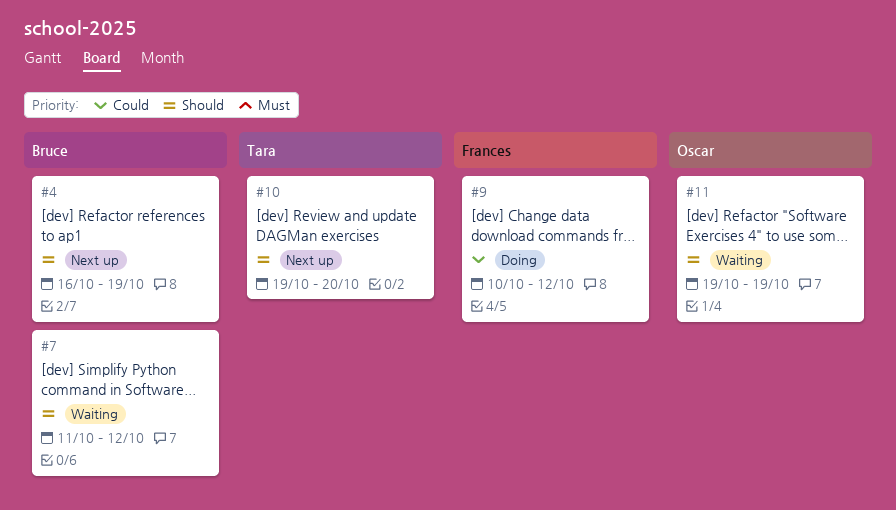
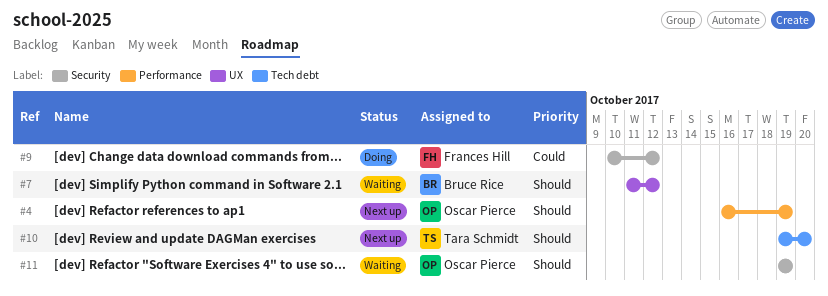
#4, owner: Bruce Rice -> Oscar Pierce

